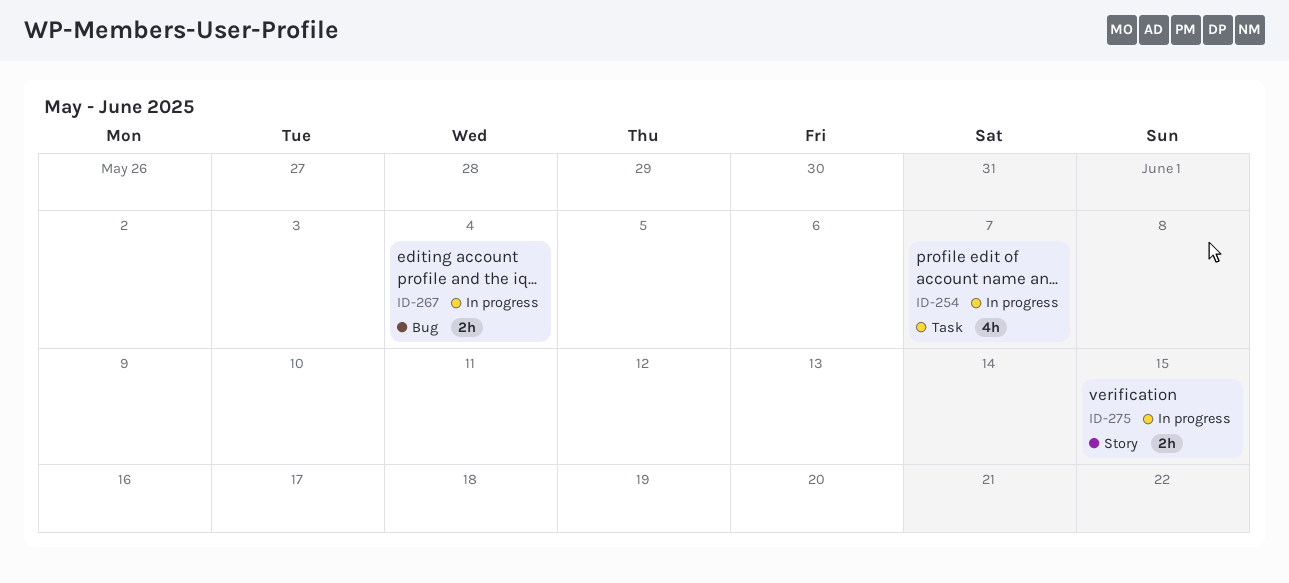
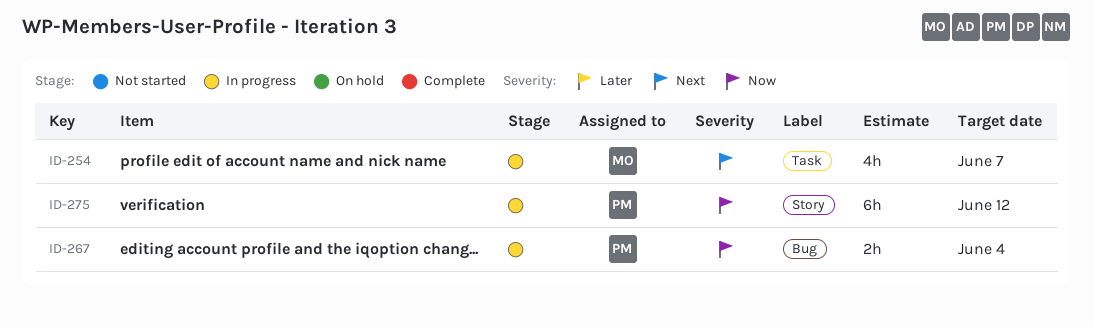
ID-275, estimate: 2h -> 6h
ID-275, due: Jun 15 -> Jun 12

